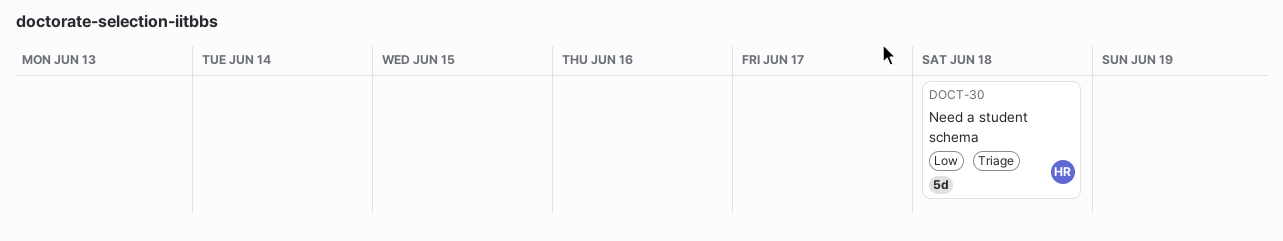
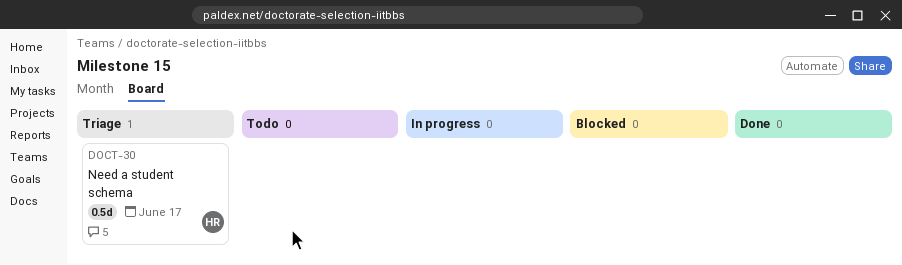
DOCT-30, estimate: 5d -> 0.5d
DOCT-30, due: Jun 18 -> Jun 17

